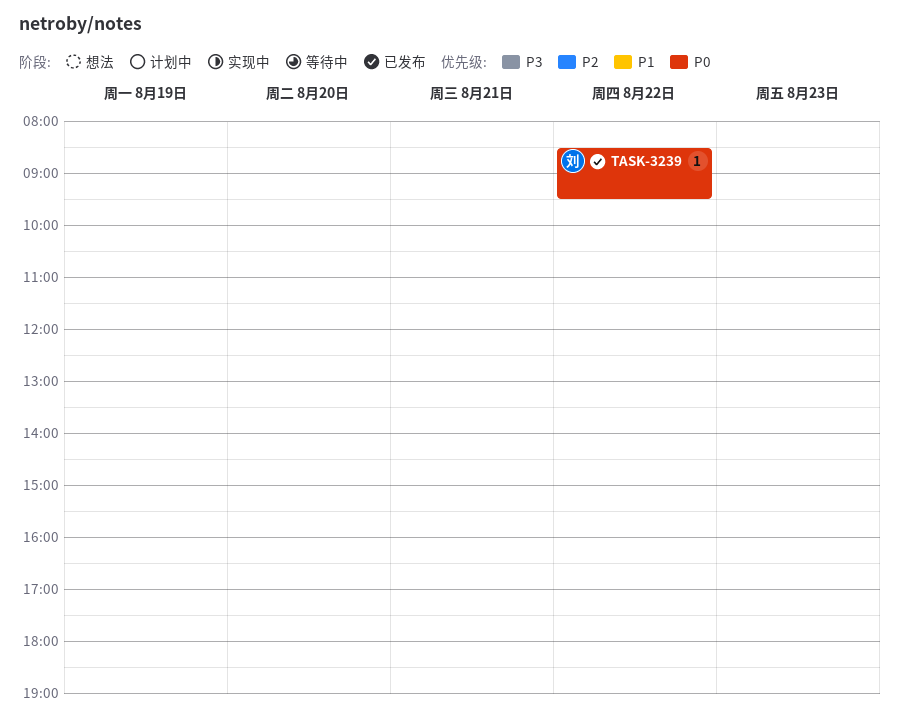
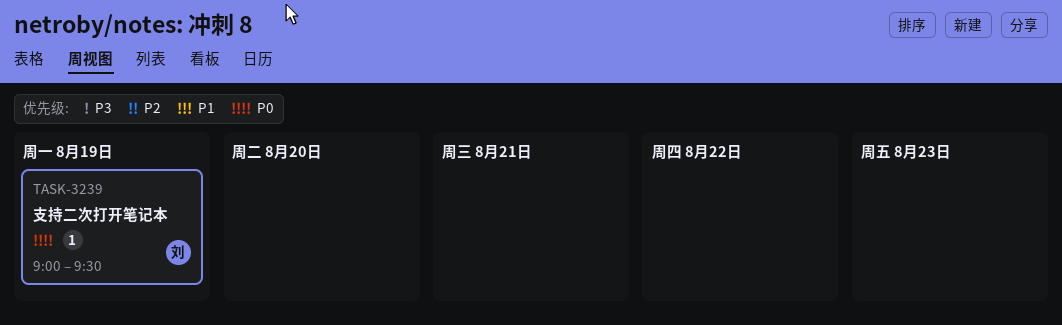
TASK-3239, day: Aug 22 -> Aug 19
TASK-3239, begins: 08:30 -> 09:00

